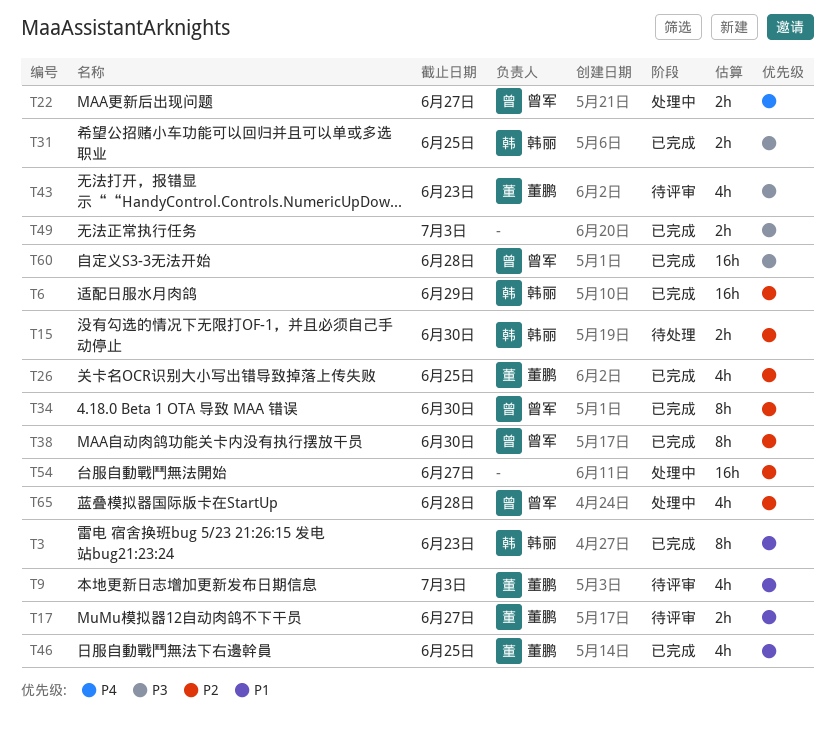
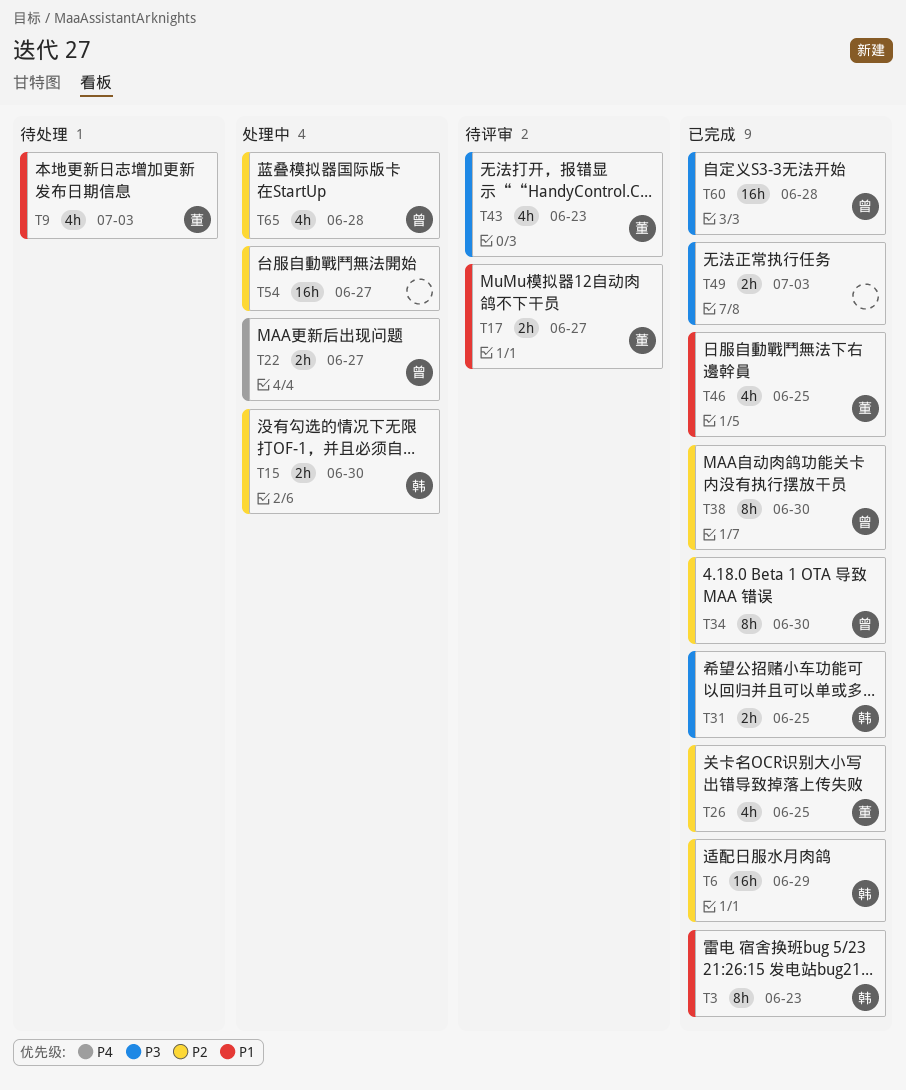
T9, status: 待评审 -> 待处理
T15, status: 待处理 -> 处理中

